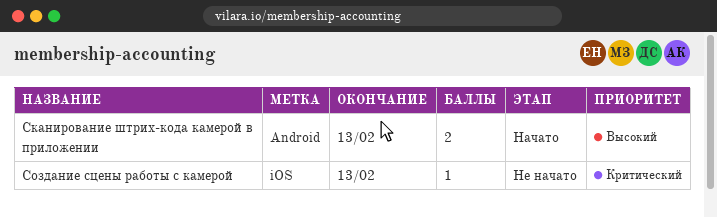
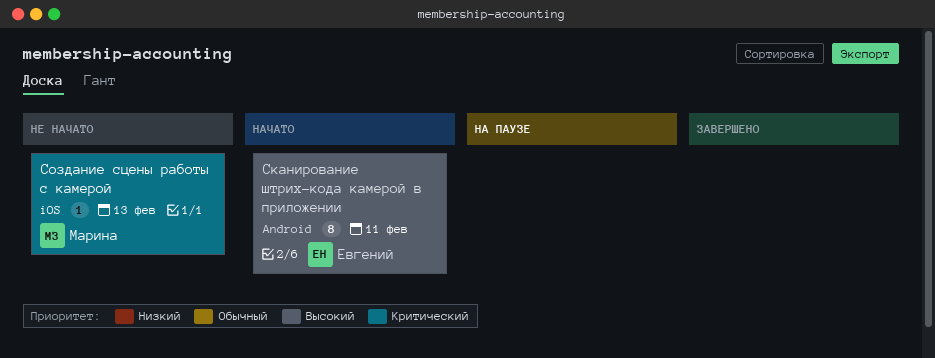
Сканирование штрих-кода камерой в приложении, estimate: 2 -> 8
Сканирование штрих-кода камерой в приложении, due: Feb 13 -> Feb 11

